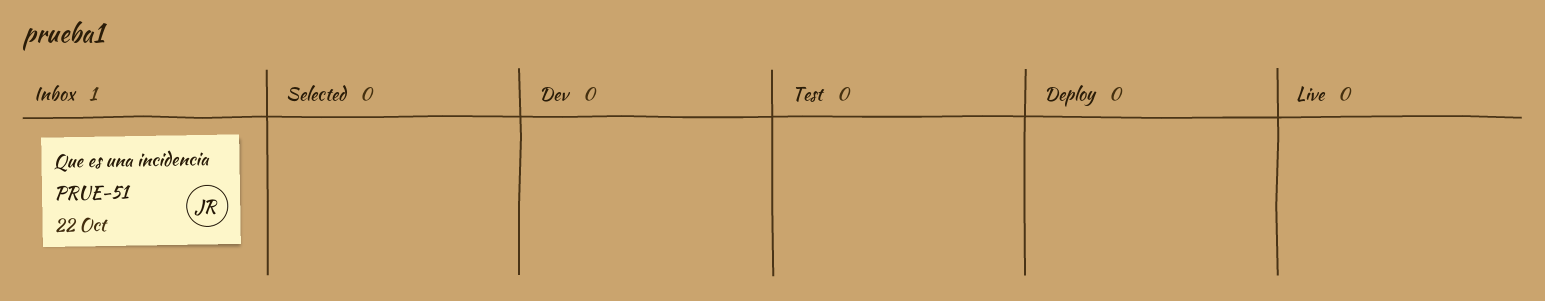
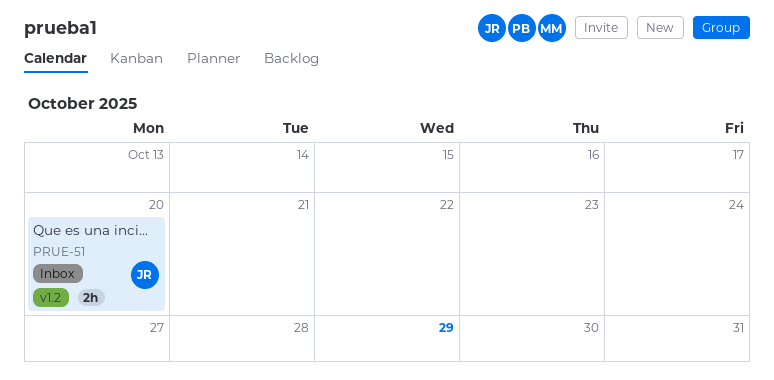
PRUE-51, due: Oct 22 -> Oct 20

